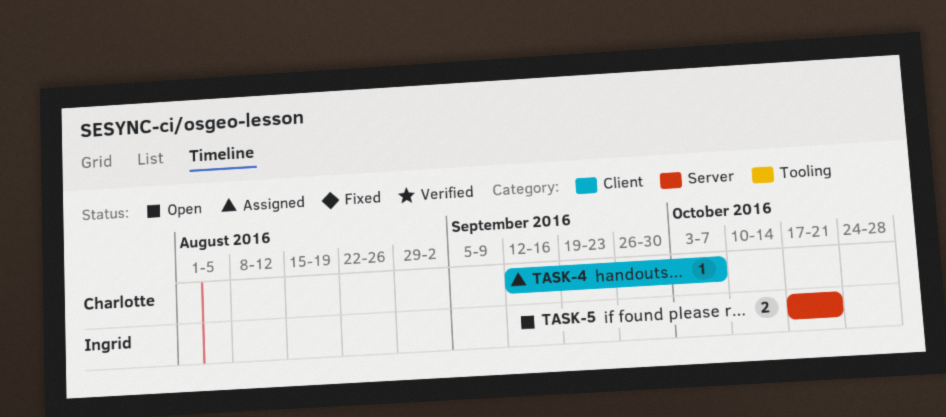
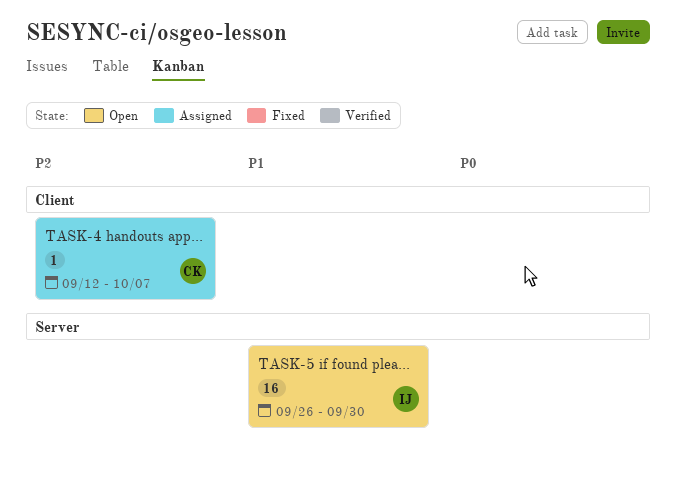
TASK-5, estimate: 2 -> 16
TASK-5, start: Oct 17 -> Sep 26
TASK-5, due: Oct 21 -> Sep 30

